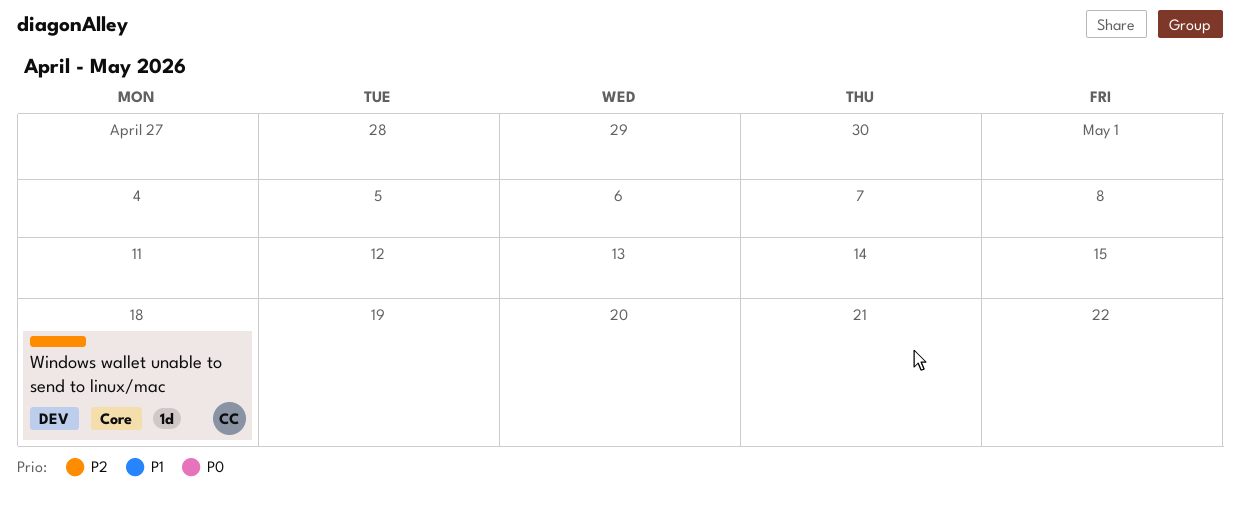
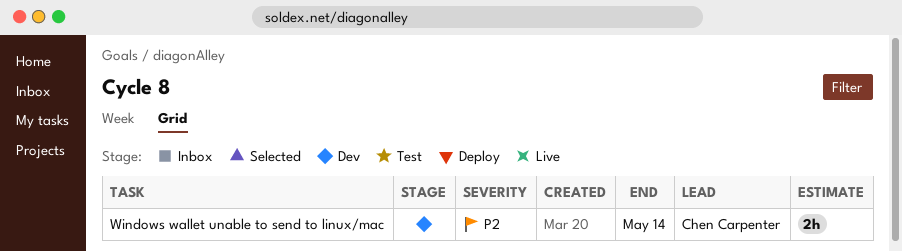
Windows wallet unable to send to linux/mac, estimate: 1d -> 2h
Windows wallet unable to send to linux/mac, due: May 18 -> May 14

